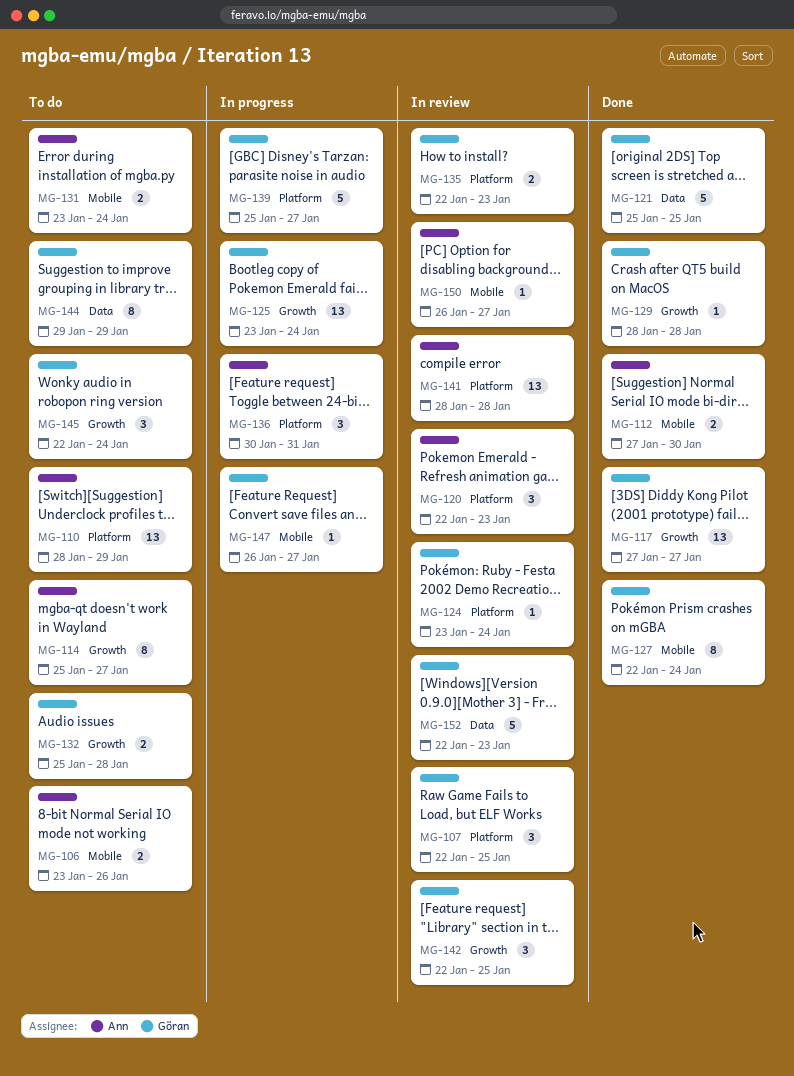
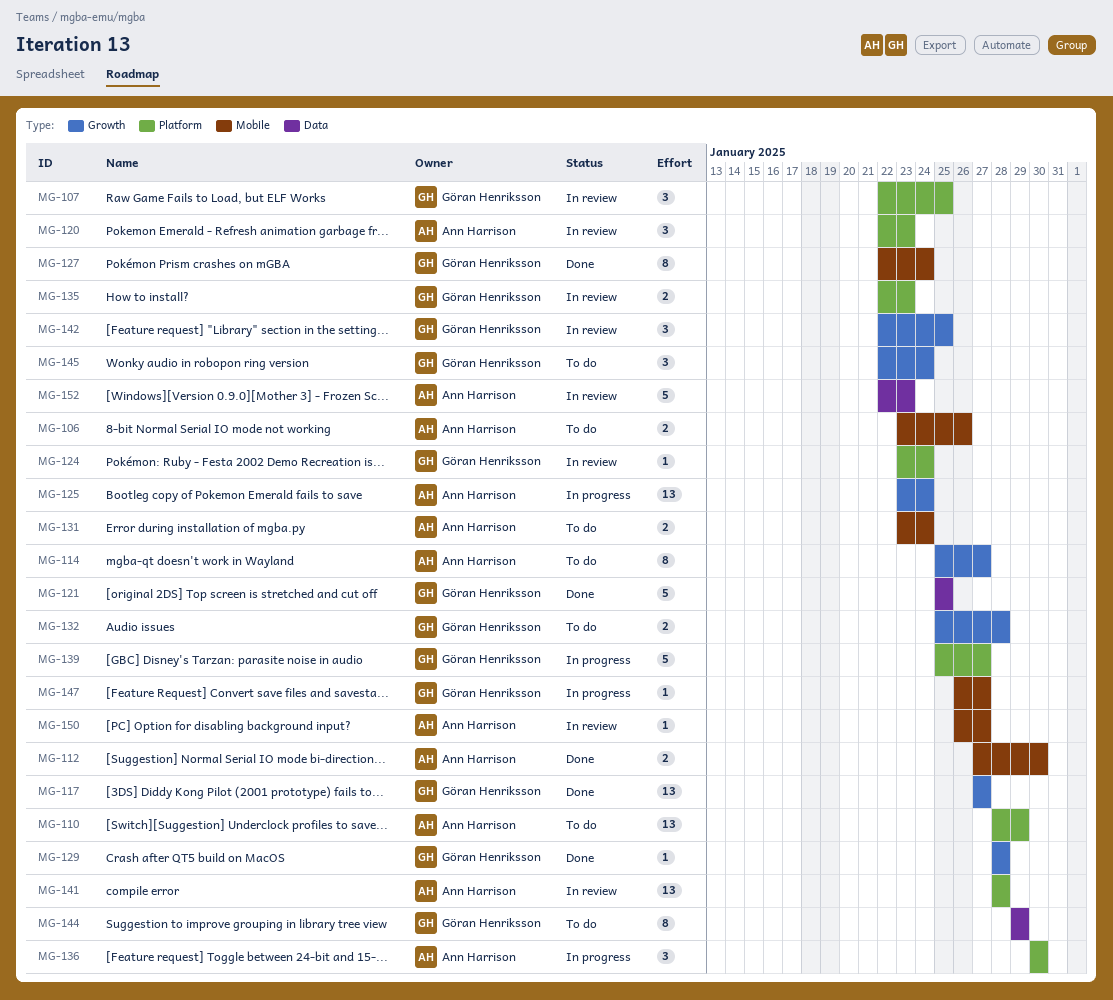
MG-125, owner: Göran Henriksson -> Ann Harrison
MG-136, due: Jan 31 -> Jan 30
MG-152, owner: Göran Henriksson -> Ann Harrison

